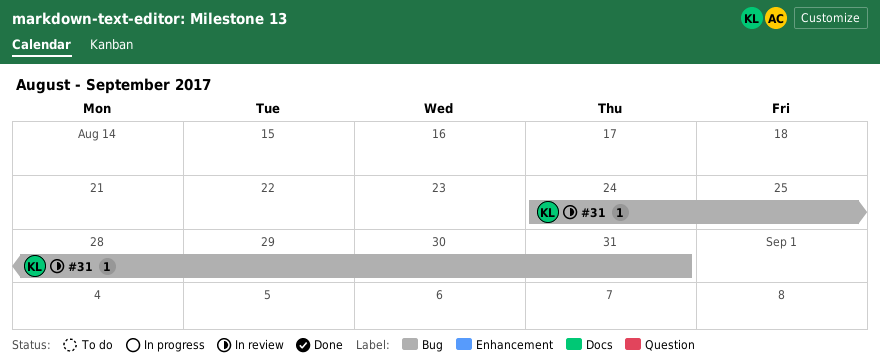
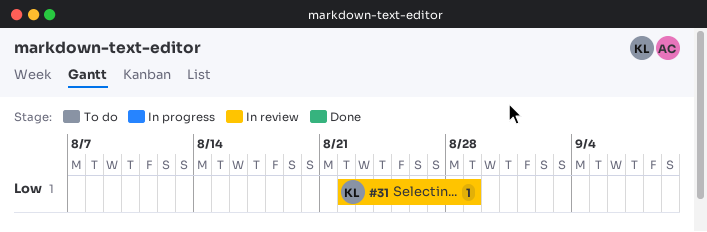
#31, start: Aug 24 -> Aug 22
#31, due: Aug 31 -> Aug 29

